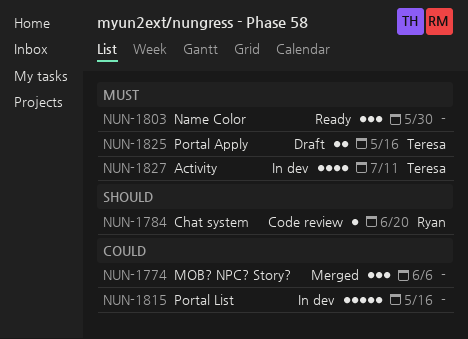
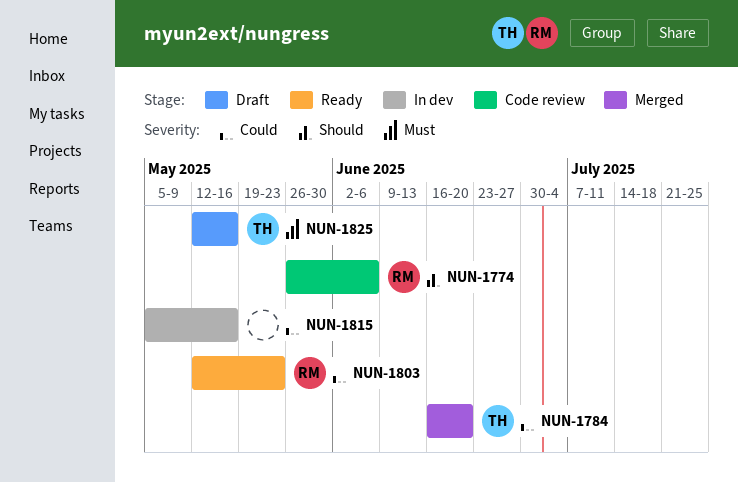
NUN-1774, status: Merged -> Code review
NUN-1774, owner: none -> Ryan
NUN-1774, priority: Could -> Should
NUN-1784, status: Code review -> Merged
NUN-1784, owner: Ryan -> Teresa
NUN-1784, priority: Should -> Could
NUN-1803, owner: none -> Ryan
NUN-1803, priority: Must -> Could
NUN-1803, due: May 30 -> May 23
NUN-1827: present -> none

